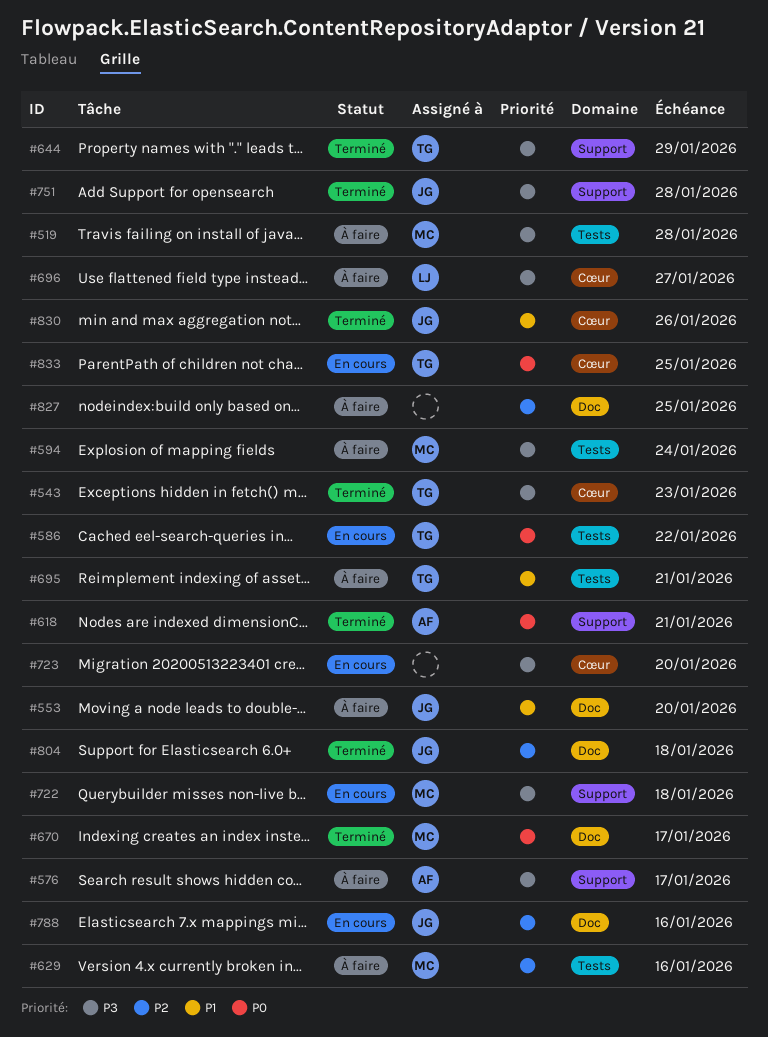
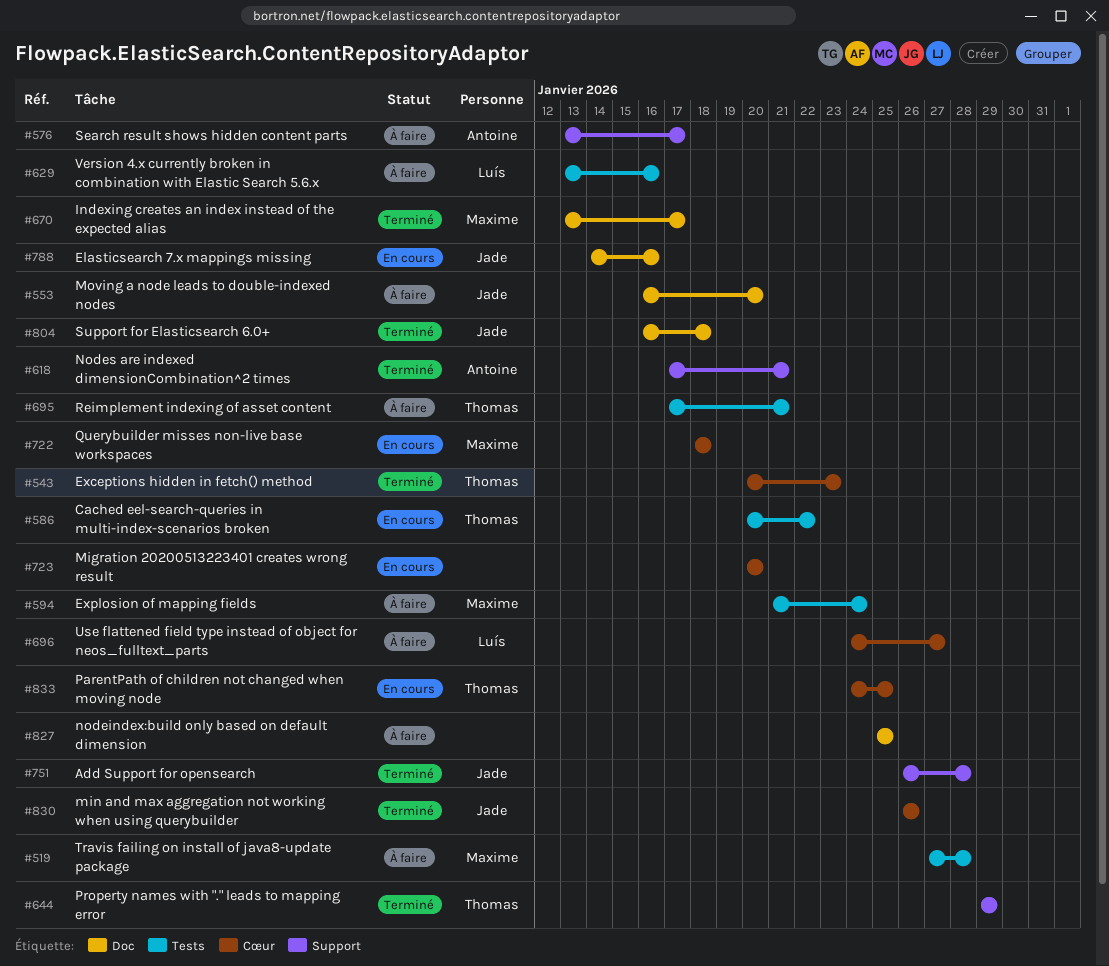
#629, owner: Maxime -> Luís
#722, label: Support -> Cœur

